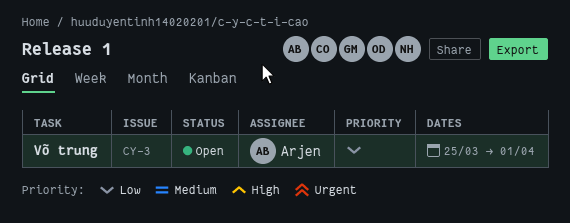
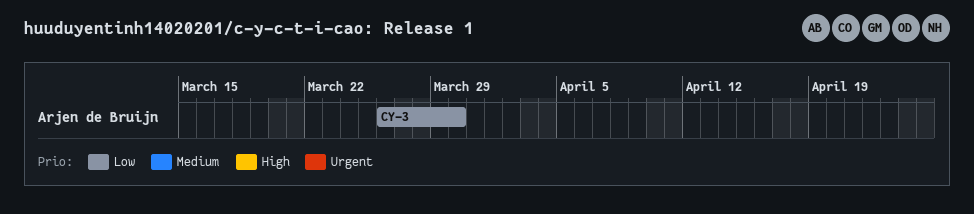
CY-3, start: Mar 25 -> Mar 26
CY-3, due: Apr 1 -> Mar 30

